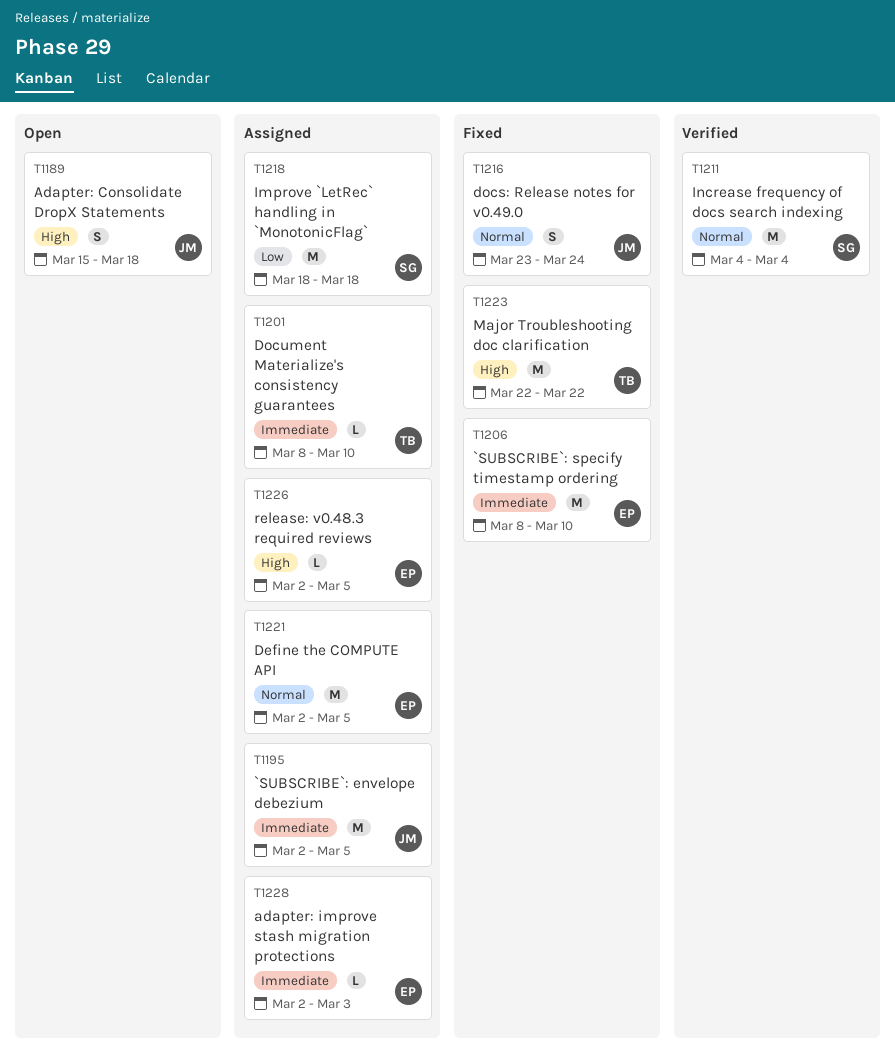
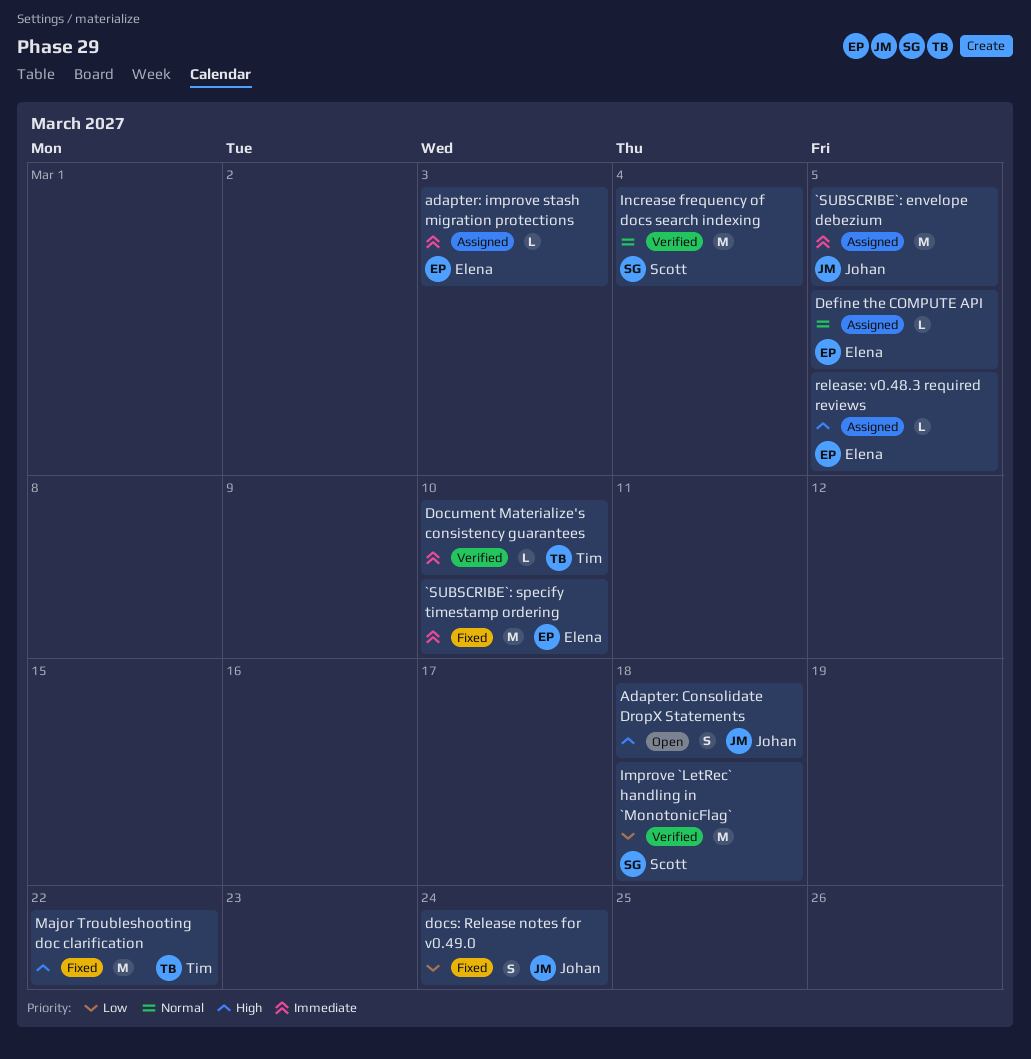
Define the COMPUTE API, estimate: M -> L
docs: Release notes for v0.49.0, priority: Normal -> Low
Document Materialize's consistency guarantees, status: Assigned -> Verified
Improve `LetRec` handling in `MonotonicFlag`, status: Assigned -> Verified

